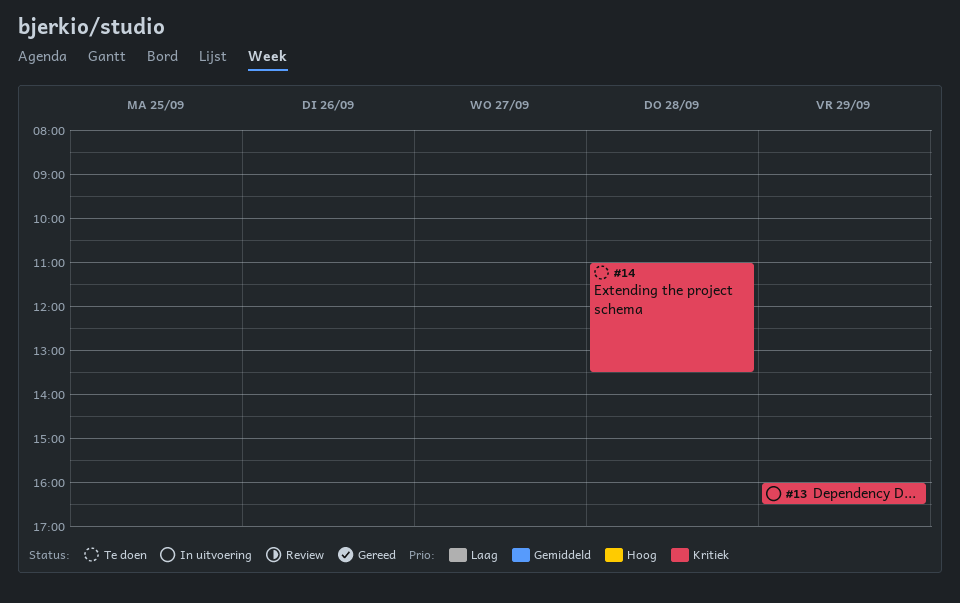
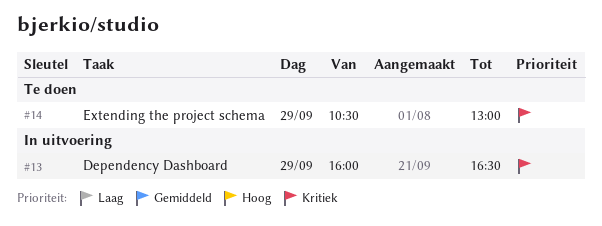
#14, day: Sep 28 -> Sep 29
#14, begins: 11:00 -> 10:30
#14, ends: 13:30 -> 13:00

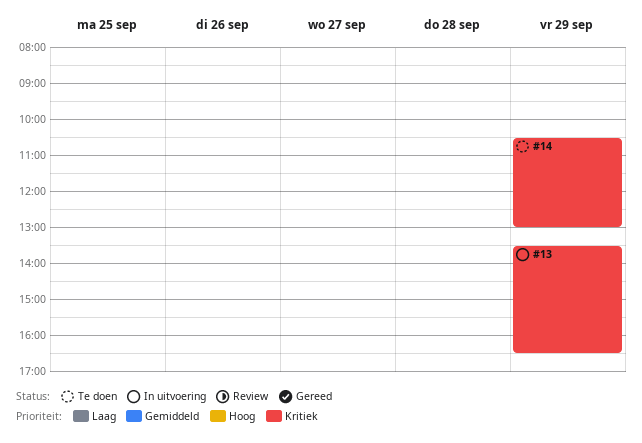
#13, begins: 16:00 -> 13:30

